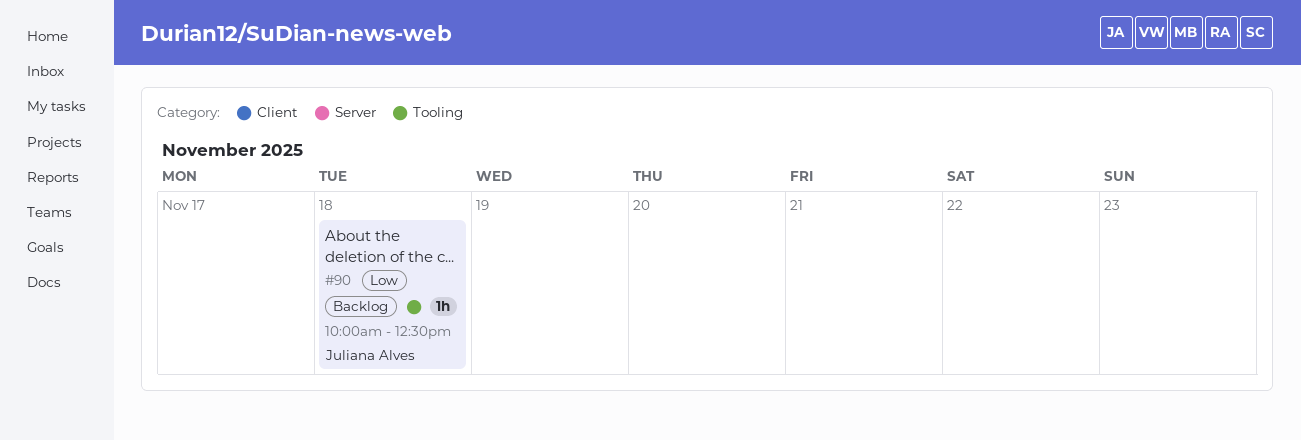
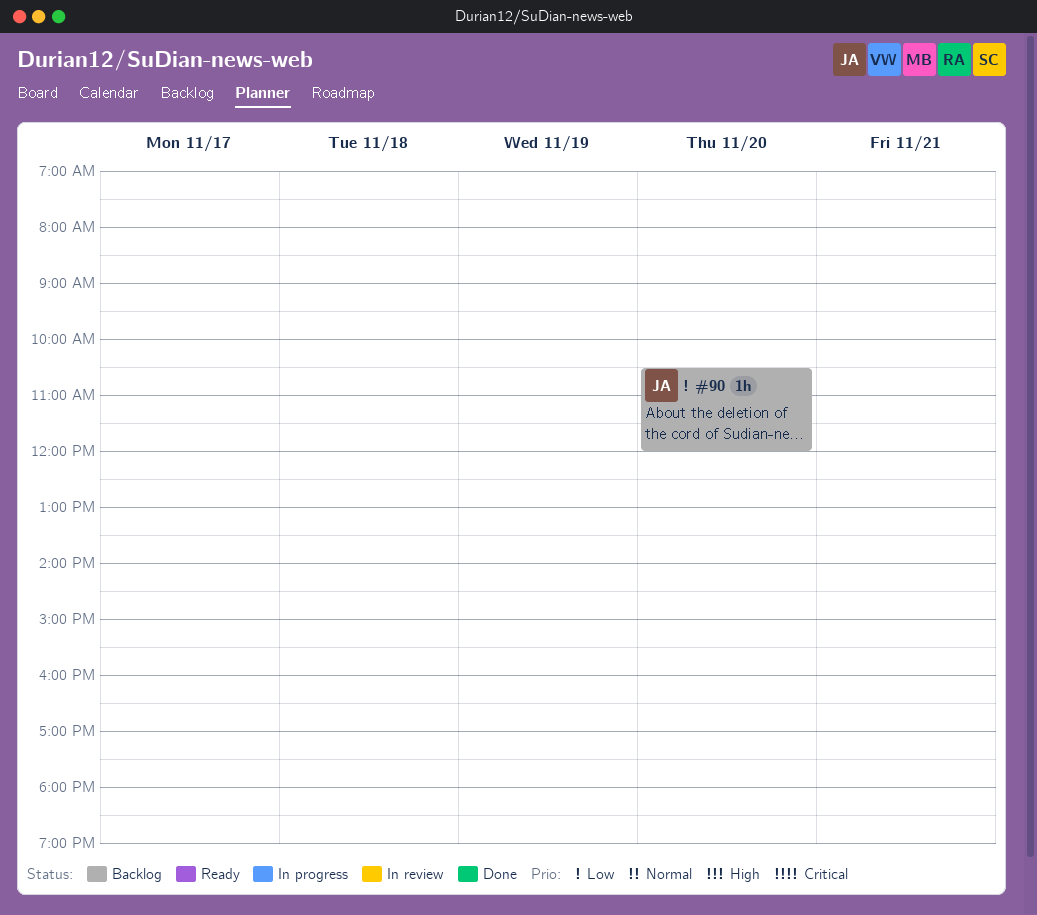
#90, day: Nov 18 -> Nov 20
#90, begins: 10:00 -> 10:30
#90, ends: 12:30 -> 12:00

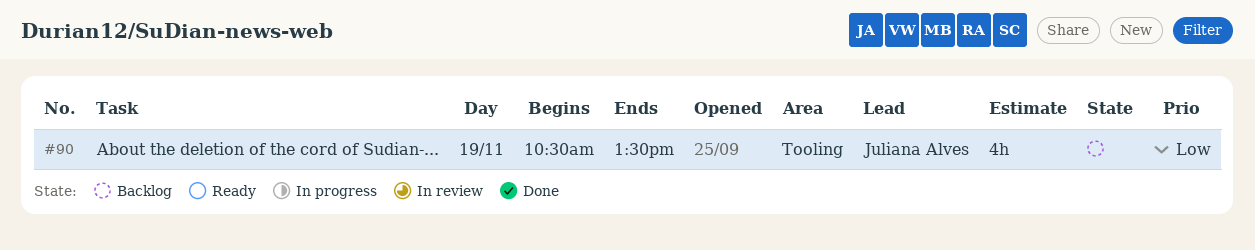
#90, estimate: 1h -> 4h
#90, day: Nov 20 -> Nov 19
#90, ends: 12:00 -> 13:30

